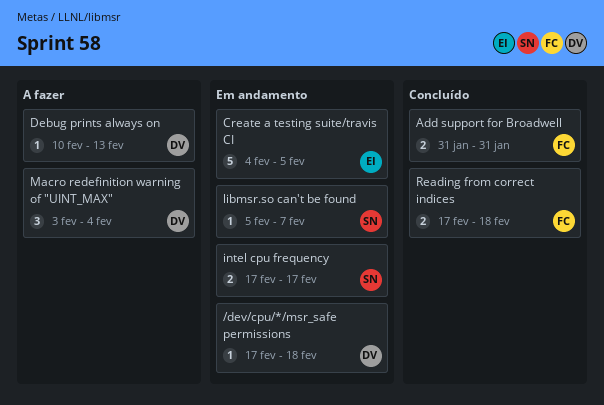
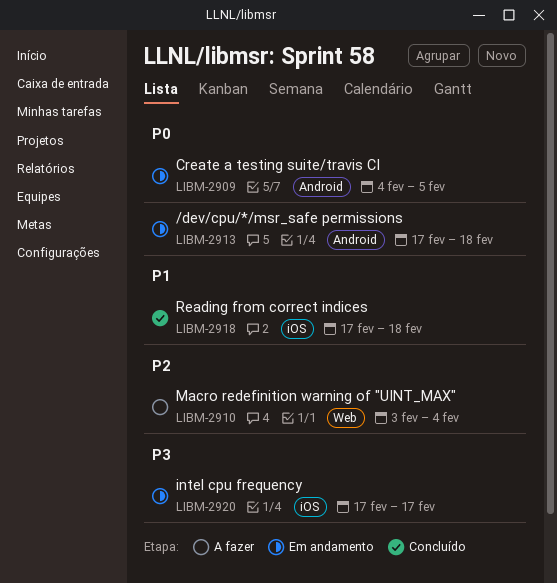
Add support for Broadwell: present -> none
Debug prints always on: present -> none
libmsr.so can't be found: present -> none

